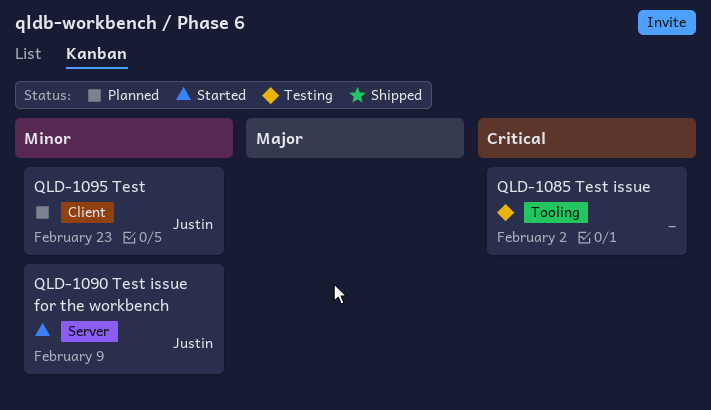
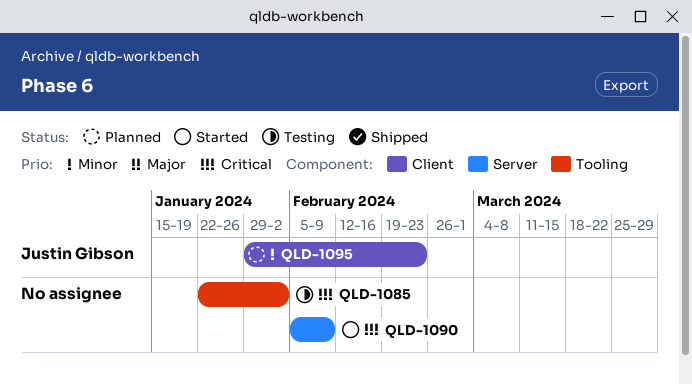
QLD-1090, owner: Justin Gibson -> none
QLD-1090, priority: Minor -> Critical

